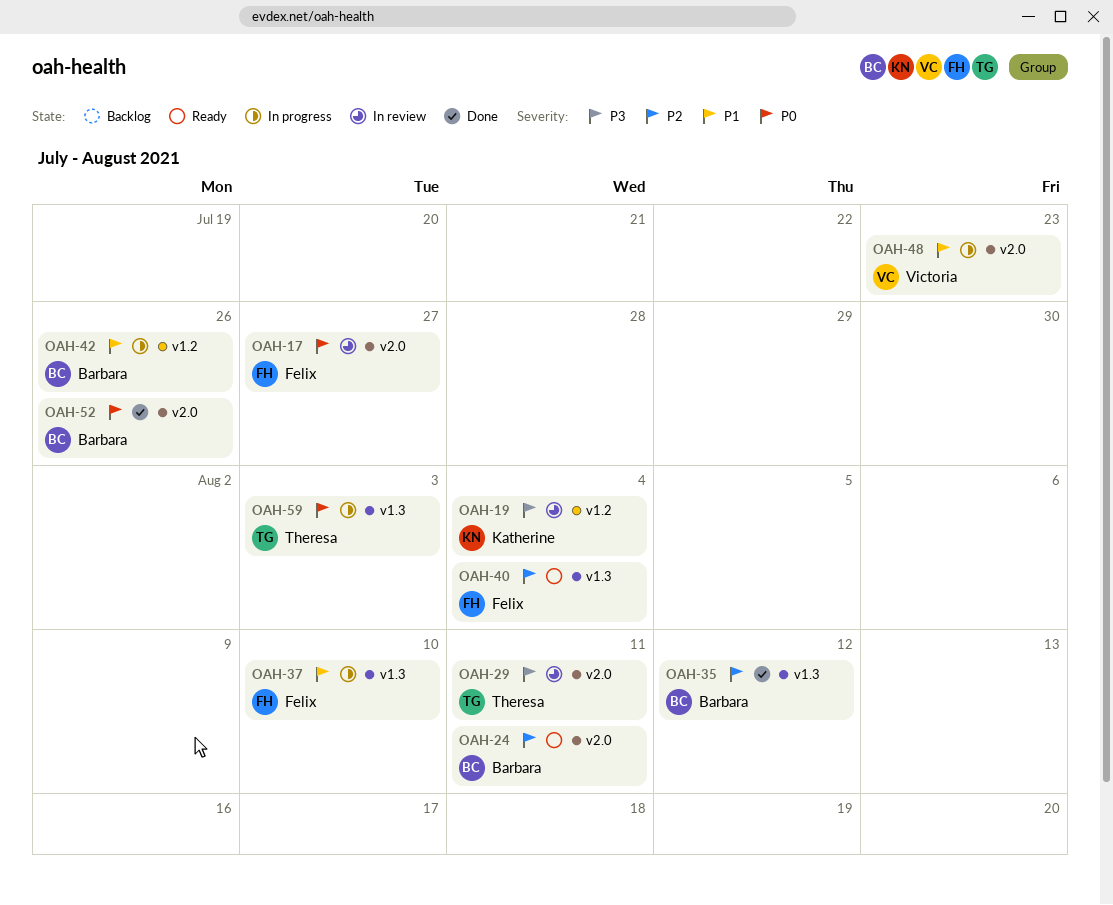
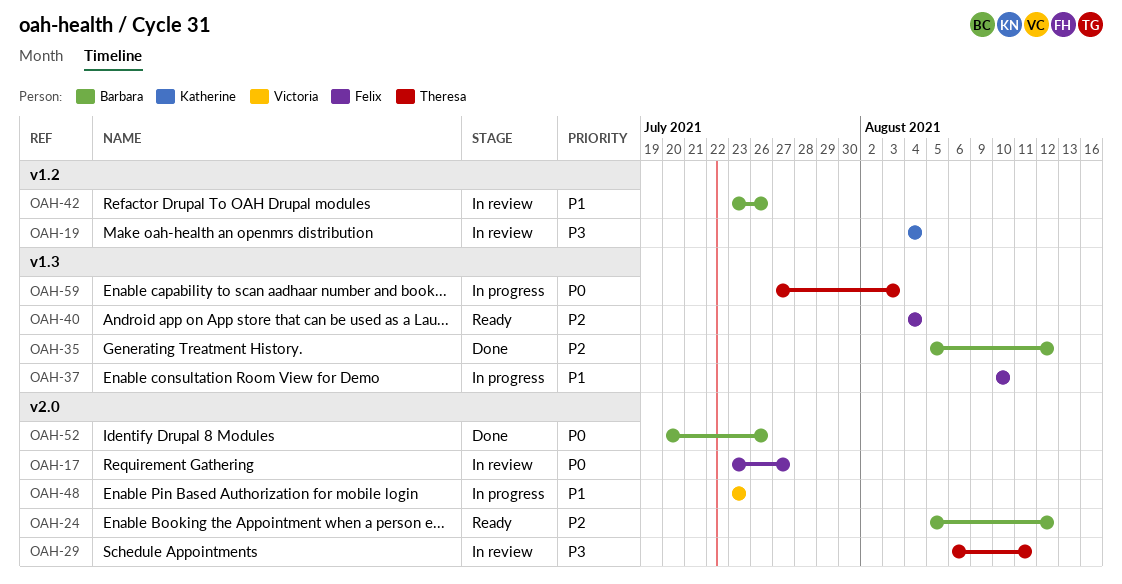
OAH-24, due: Aug 11 -> Aug 12
OAH-42, status: In progress -> In review

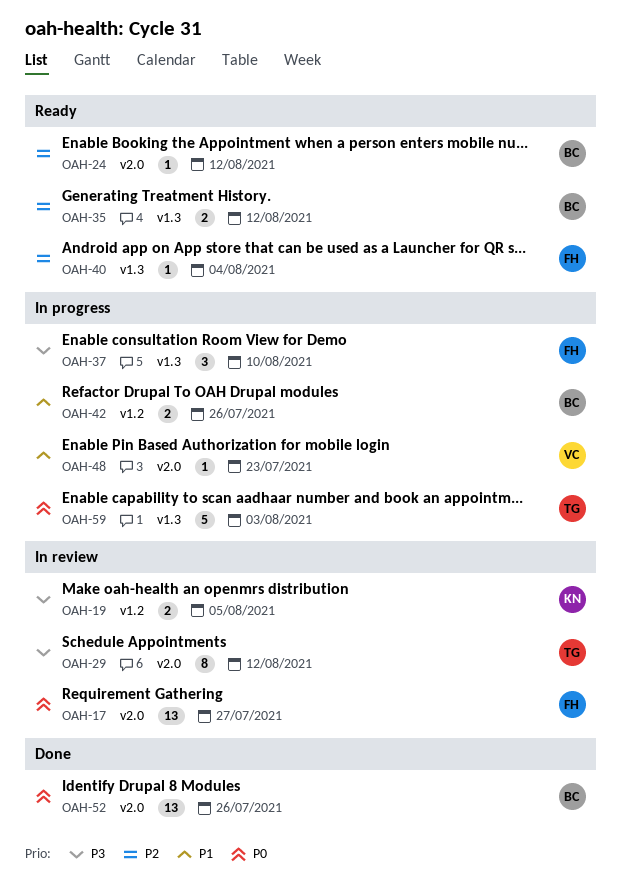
OAH-19, due: Aug 4 -> Aug 5
OAH-29, due: Aug 11 -> Aug 12
OAH-35, status: Done -> Ready
OAH-37, priority: P1 -> P3
OAH-42, status: In review -> In progress

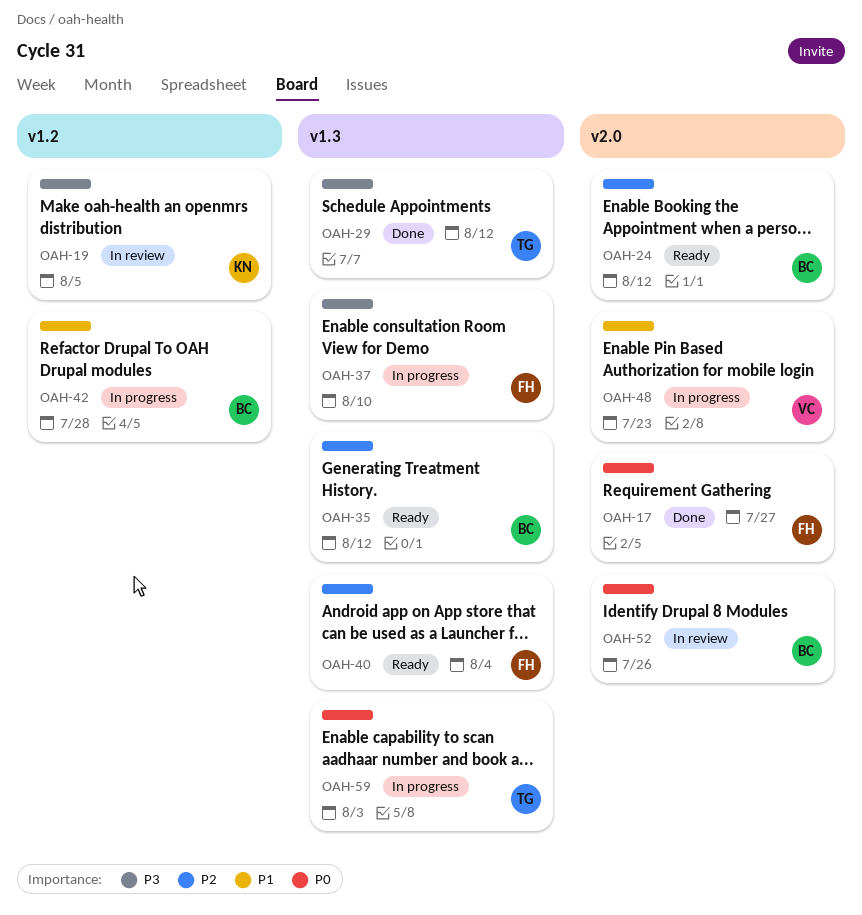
OAH-17, status: In review -> Done
OAH-29, status: In review -> Done
OAH-29, label: v2.0 -> v1.3
OAH-42, due: Jul 26 -> Jul 28
OAH-52, status: Done -> In review

